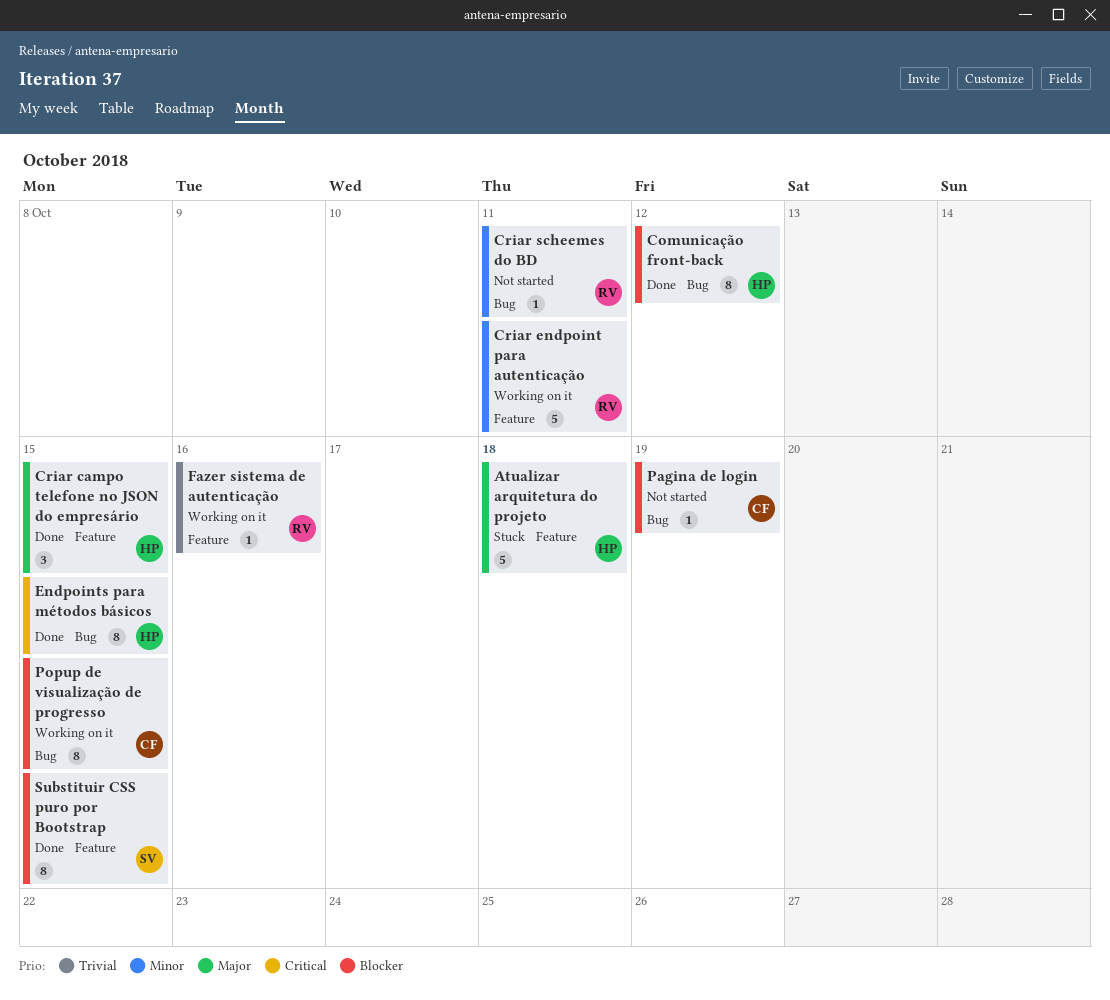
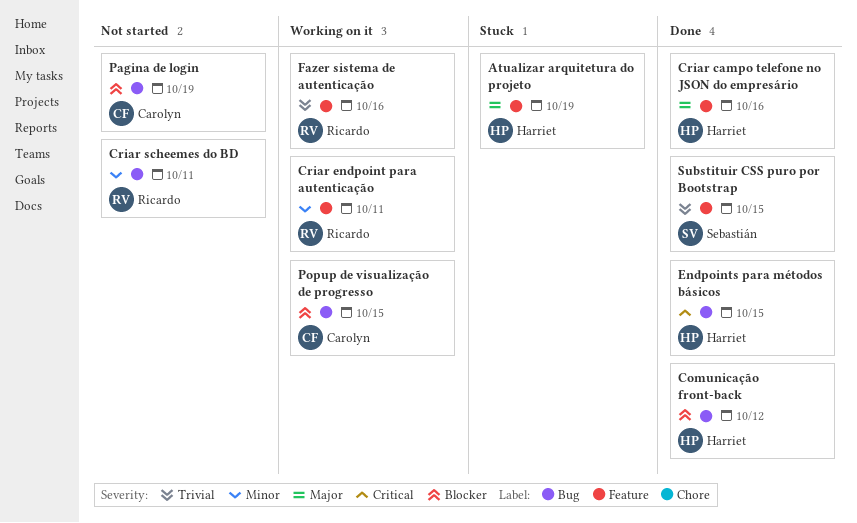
Atualizar arquitetura do projeto, due: Oct 18 -> Oct 19
Criar campo telefone no JSON do empresário, due: Oct 15 -> Oct 16
Substituir CSS puro por Bootstrap, priority: Blocker -> Trivial

